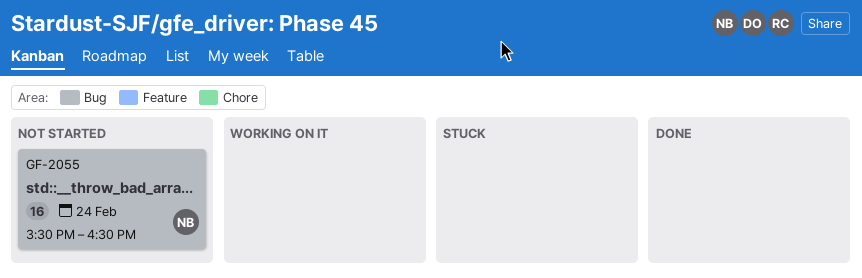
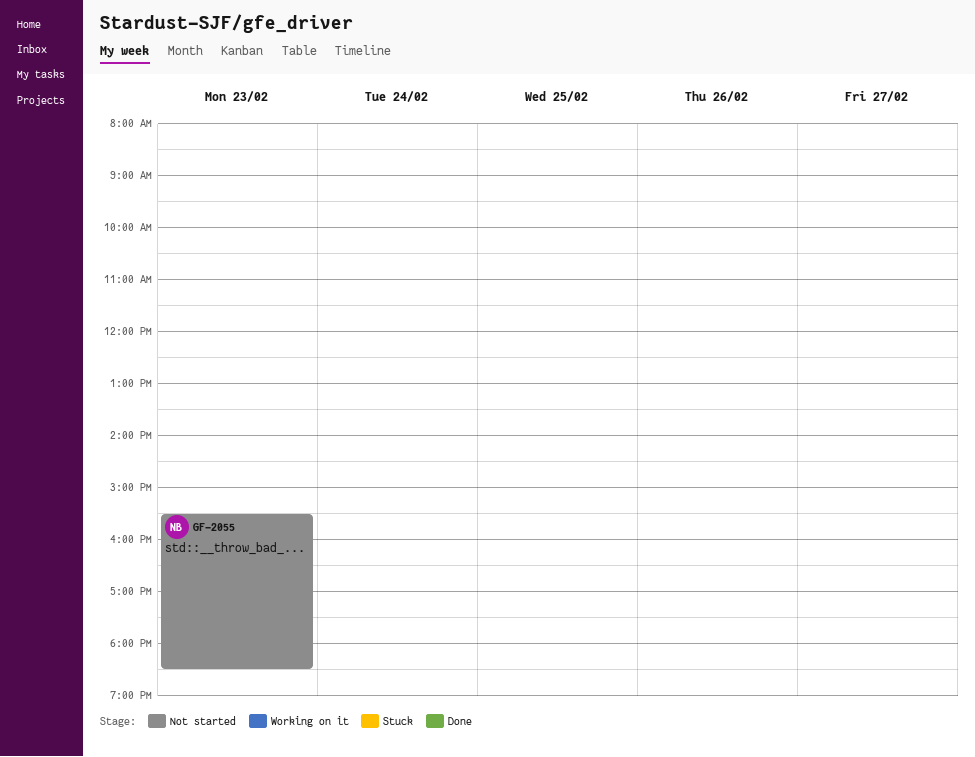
GF-2055, day: Feb 24 -> Feb 23
GF-2055, ends: 16:30 -> 18:30

